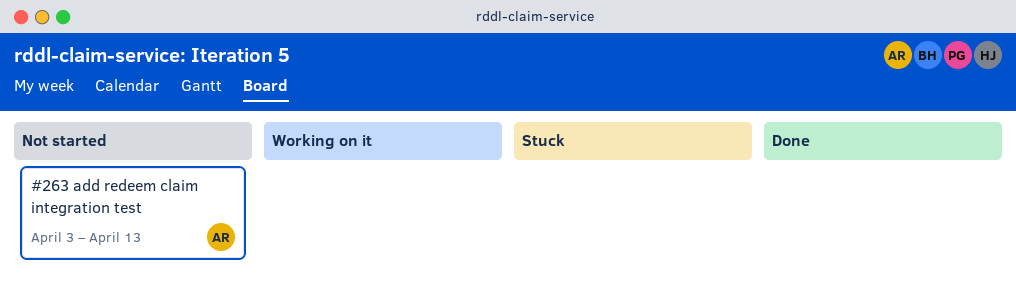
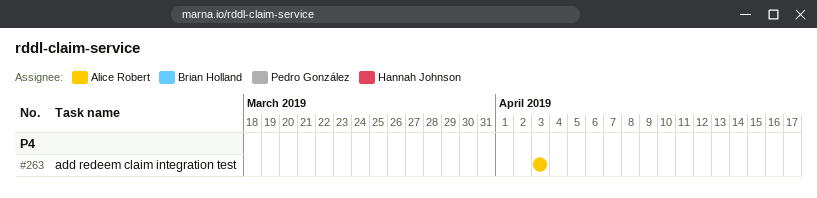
#263, due: Apr 13 -> Apr 3

